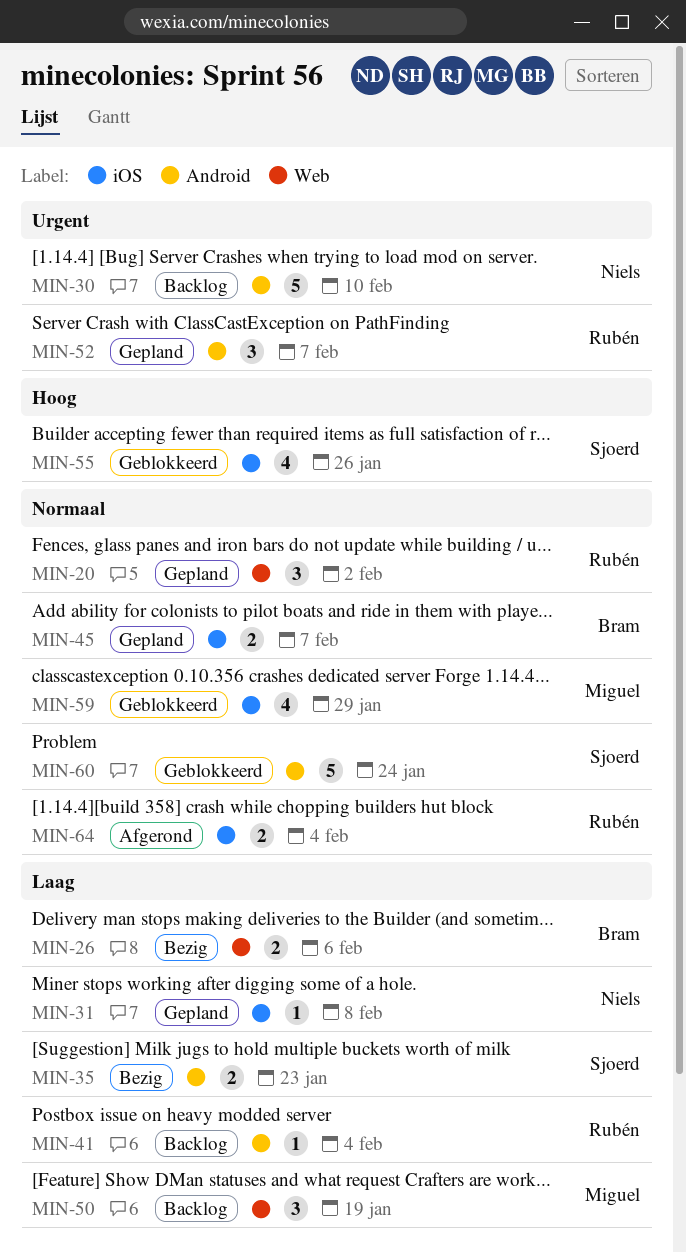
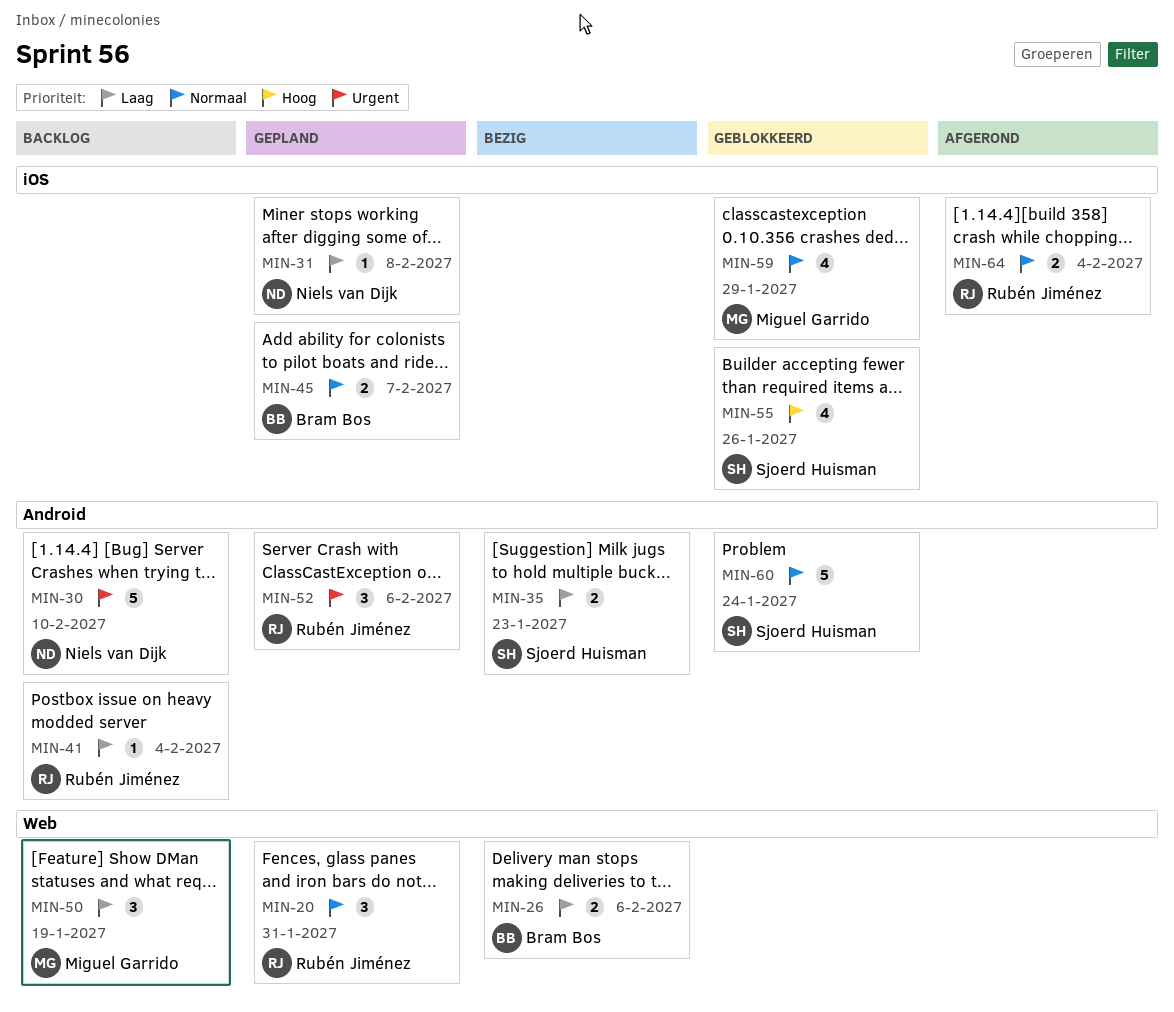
MIN-20, due: Feb 2 -> Jan 31
MIN-52, due: Feb 7 -> Feb 6

